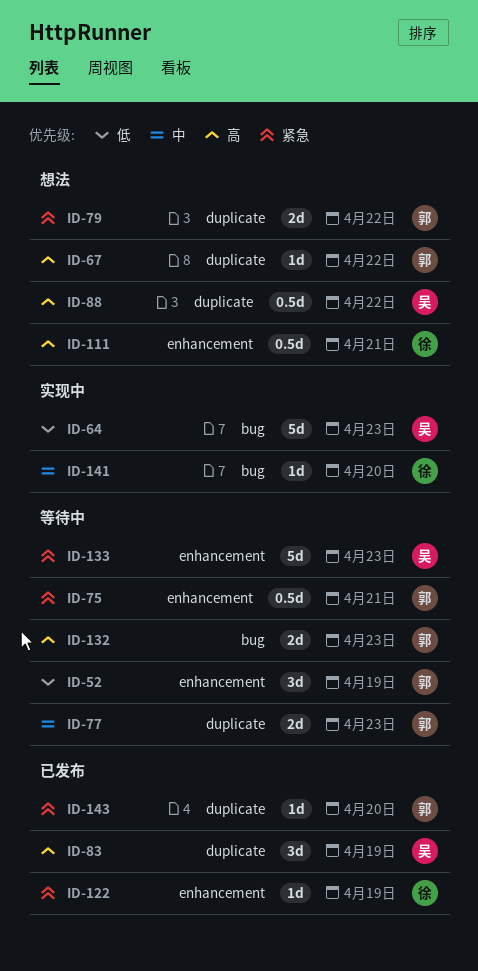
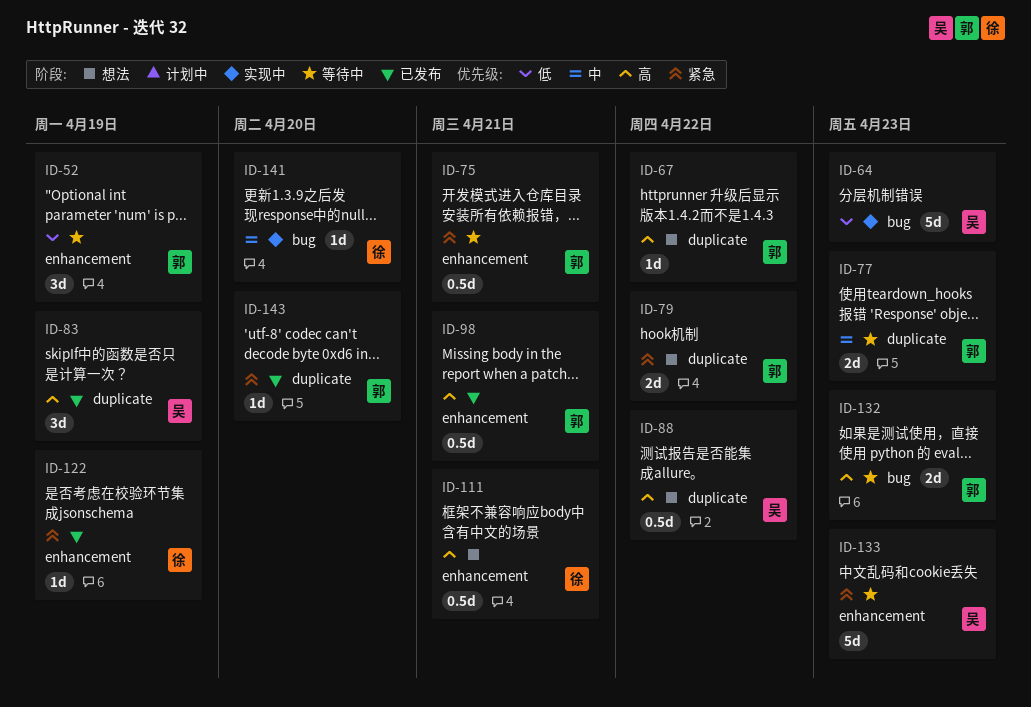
ID-98: none -> present

